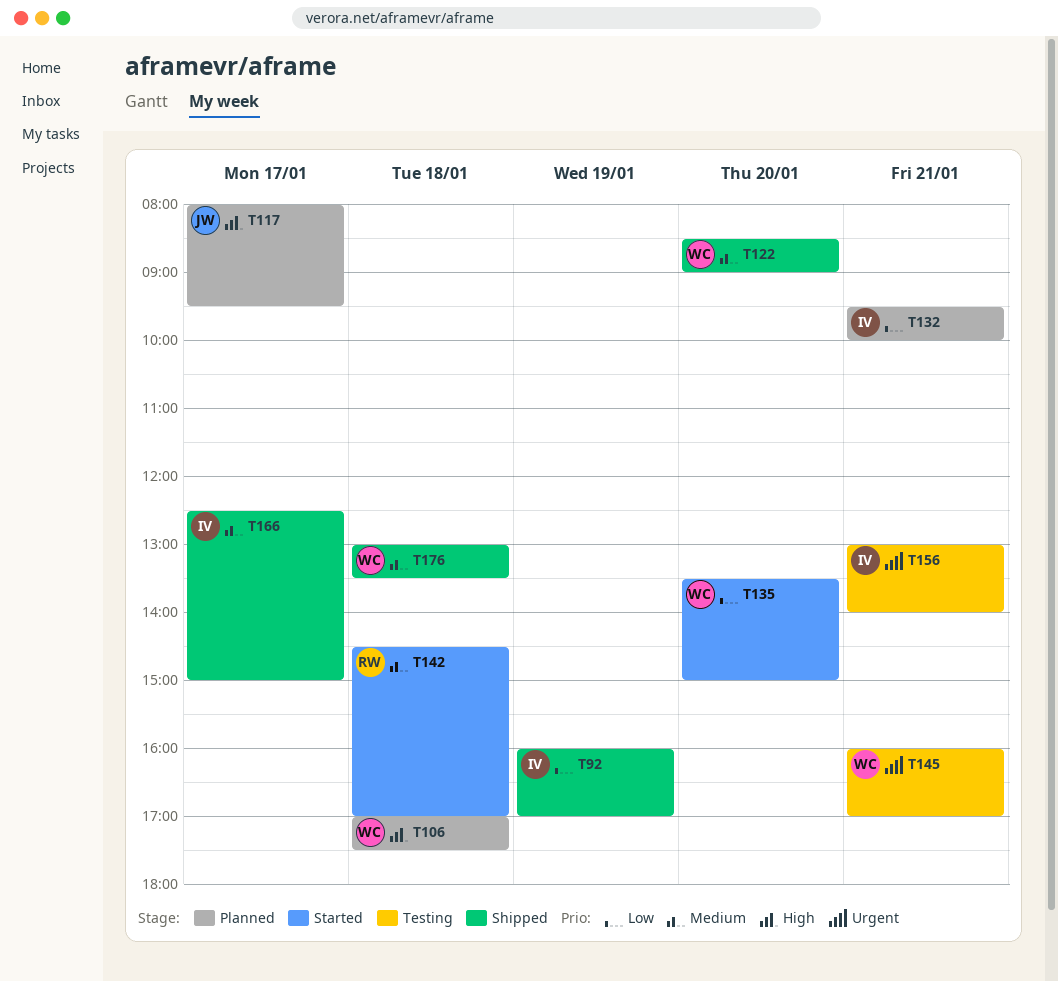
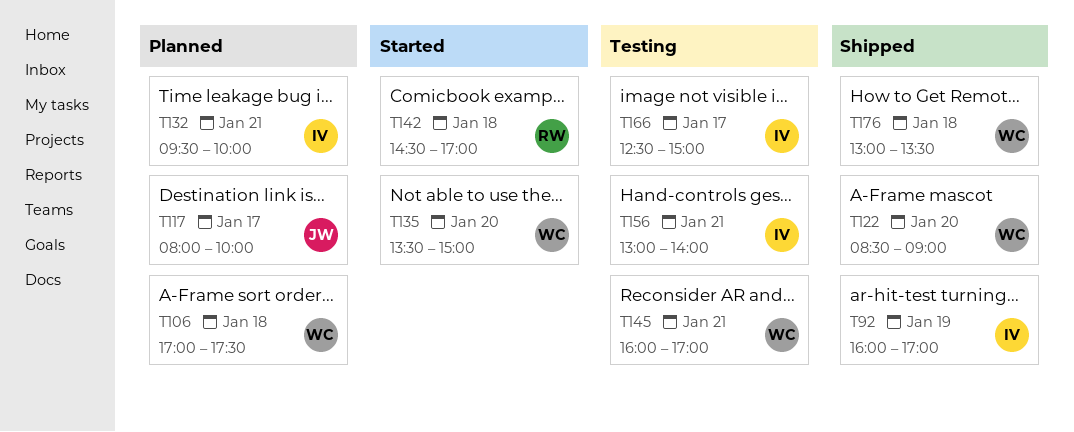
T117, ends: 09:30 -> 10:00
T166, status: Shipped -> Testing

